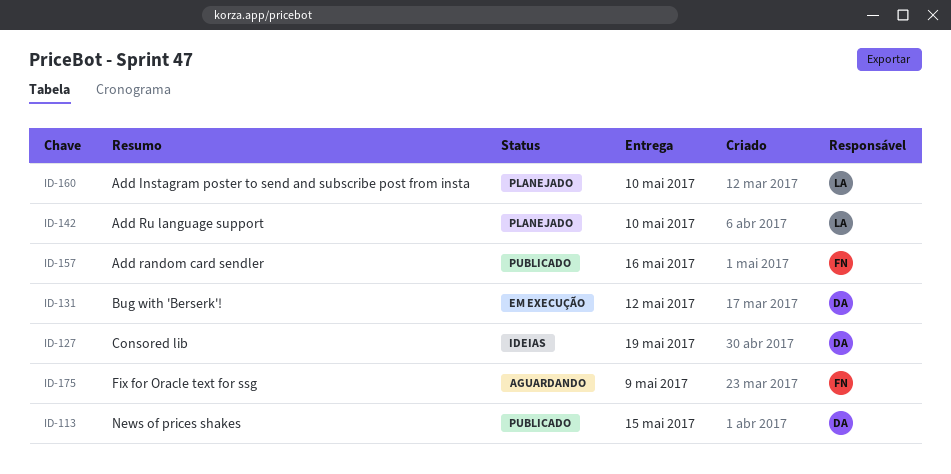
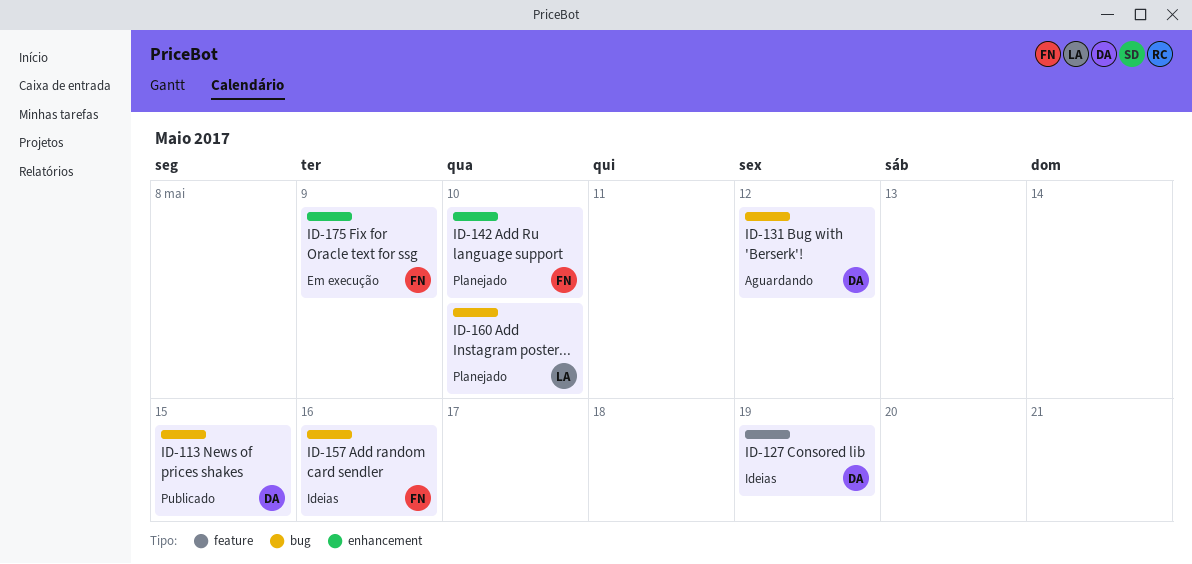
ID-131, status: Em execução -> Aguardando
ID-142, owner: LA -> FN
ID-157, status: Publicado -> Ideias
ID-175, status: Aguardando -> Em execução

